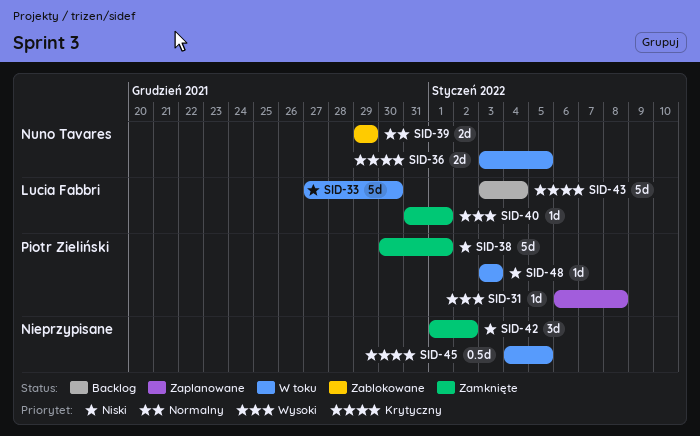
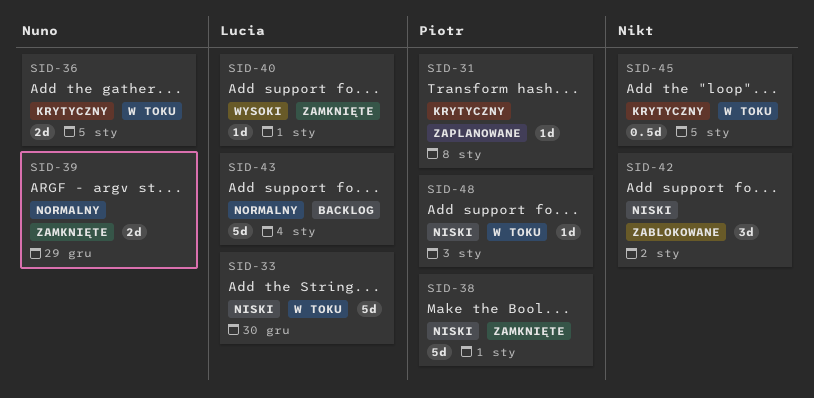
SID-31, priority: Wysoki -> Krytyczny
SID-39, status: Zablokowane -> Zamknięte
SID-42, status: Zamknięte -> Zablokowane
SID-43, priority: Krytyczny -> Normalny

